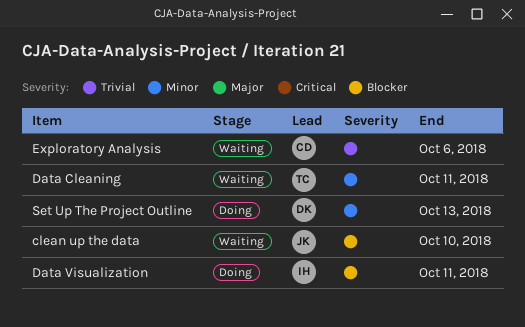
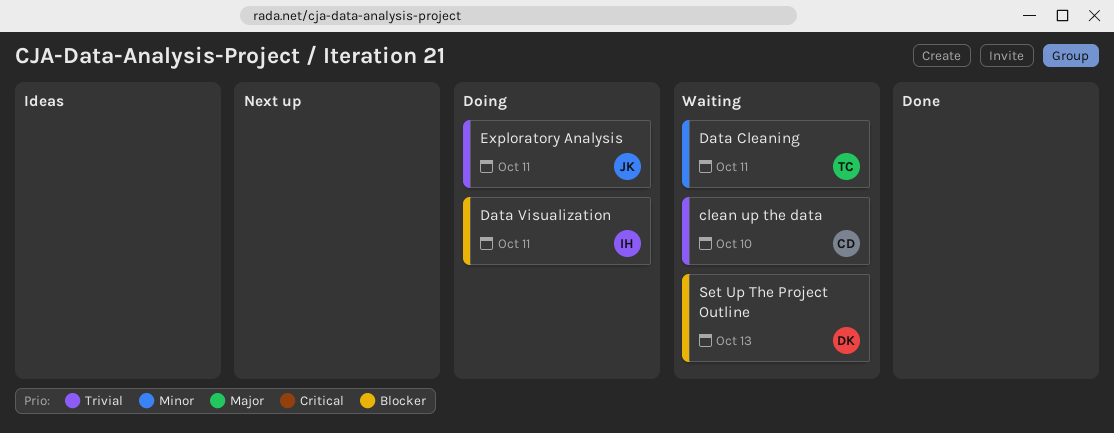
clean up the data, owner: JK -> CD
clean up the data, priority: Blocker -> Trivial
Exploratory Analysis, status: Waiting -> Doing
Exploratory Analysis, owner: CD -> JK
Exploratory Analysis, due: Oct 6 -> Oct 11
Set Up The Project Outline, status: Doing -> Waiting
Set Up The Project Outline, priority: Minor -> Blocker

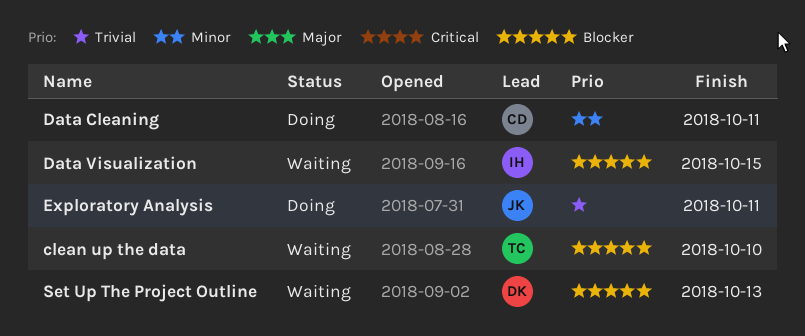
clean up the data, owner: CD -> TC
clean up the data, priority: Trivial -> Blocker
Data Cleaning, status: Waiting -> Doing
Data Cleaning, owner: TC -> CD
Data Visualization, status: Doing -> Waiting
Data Visualization, due: Oct 11 -> Oct 15

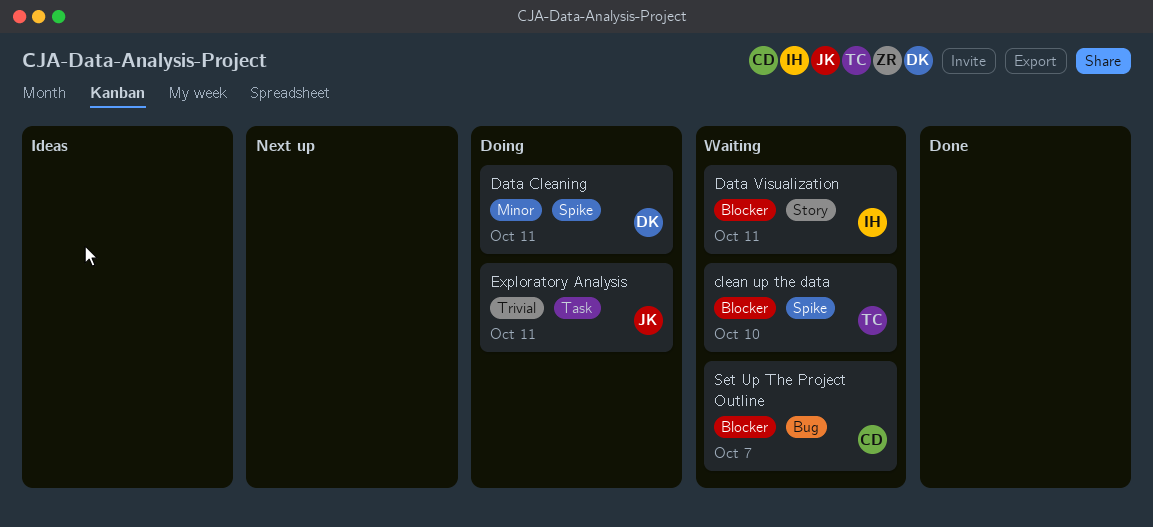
Data Cleaning, owner: CD -> DK
Data Visualization, due: Oct 15 -> Oct 11
Set Up The Project Outline, owner: DK -> CD
Set Up The Project Outline, due: Oct 13 -> Oct 7

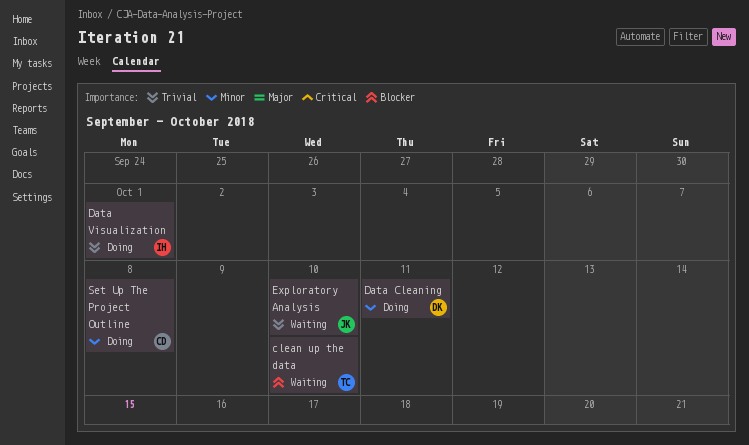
Data Visualization, status: Waiting -> Doing
Data Visualization, priority: Blocker -> Trivial
Data Visualization, due: Oct 11 -> Oct 1
Exploratory Analysis, status: Doing -> Waiting
Exploratory Analysis, due: Oct 11 -> Oct 10
Set Up The Project Outline, status: Waiting -> Doing
Set Up The Project Outline, priority: Blocker -> Minor
Set Up The Project Outline, due: Oct 7 -> Oct 8

